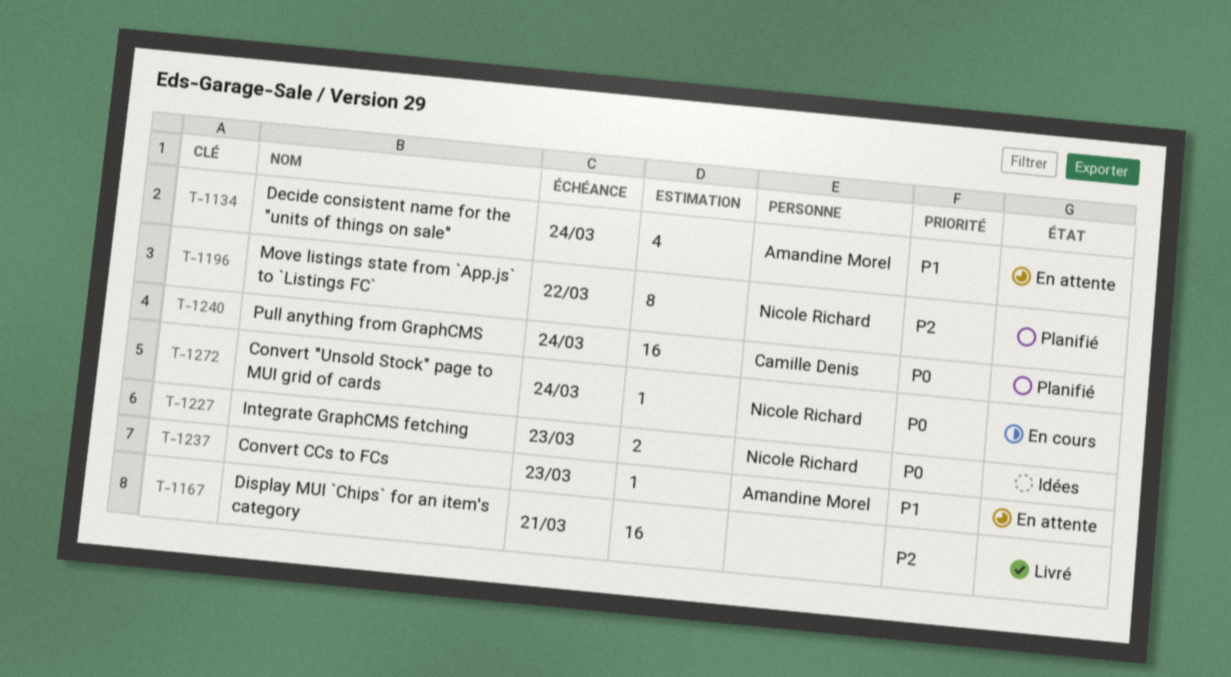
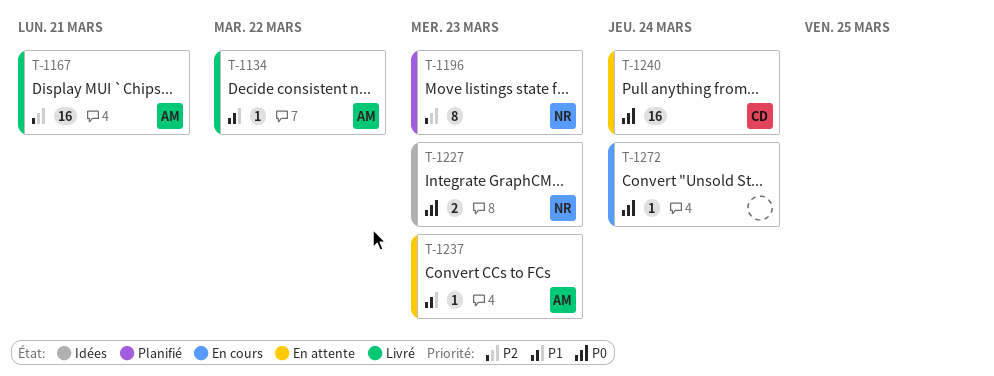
T-1134, status: En attente -> Livré
T-1134, estimate: 4 -> 1
T-1134, due: Mar 24 -> Mar 22
T-1167, owner: none -> Amandine Morel
T-1196, due: Mar 22 -> Mar 23
T-1240, status: Planifié -> En attente
T-1272, owner: Nicole Richard -> none

